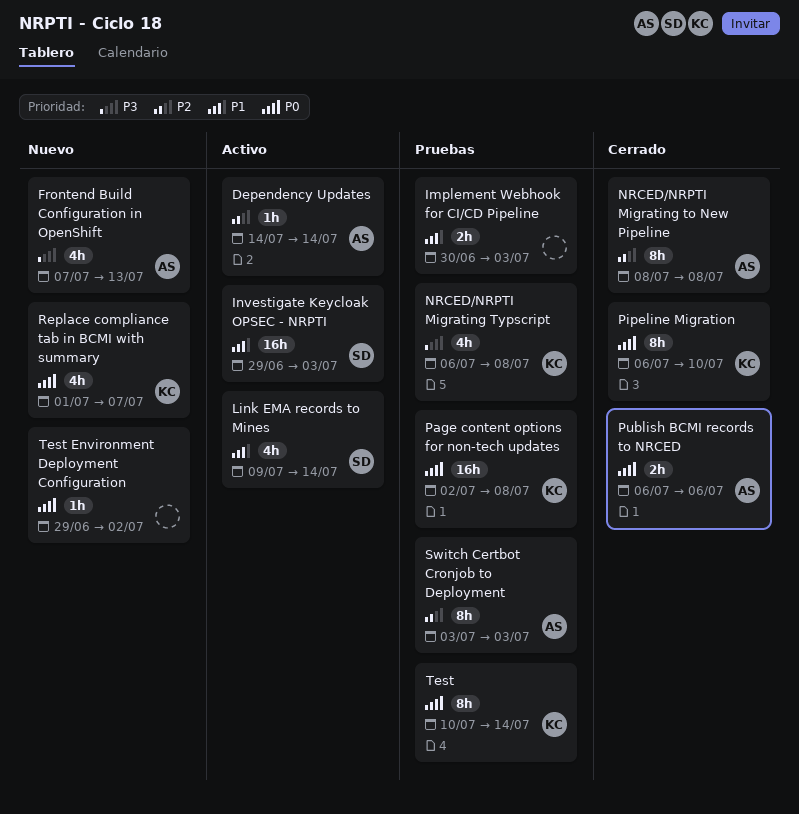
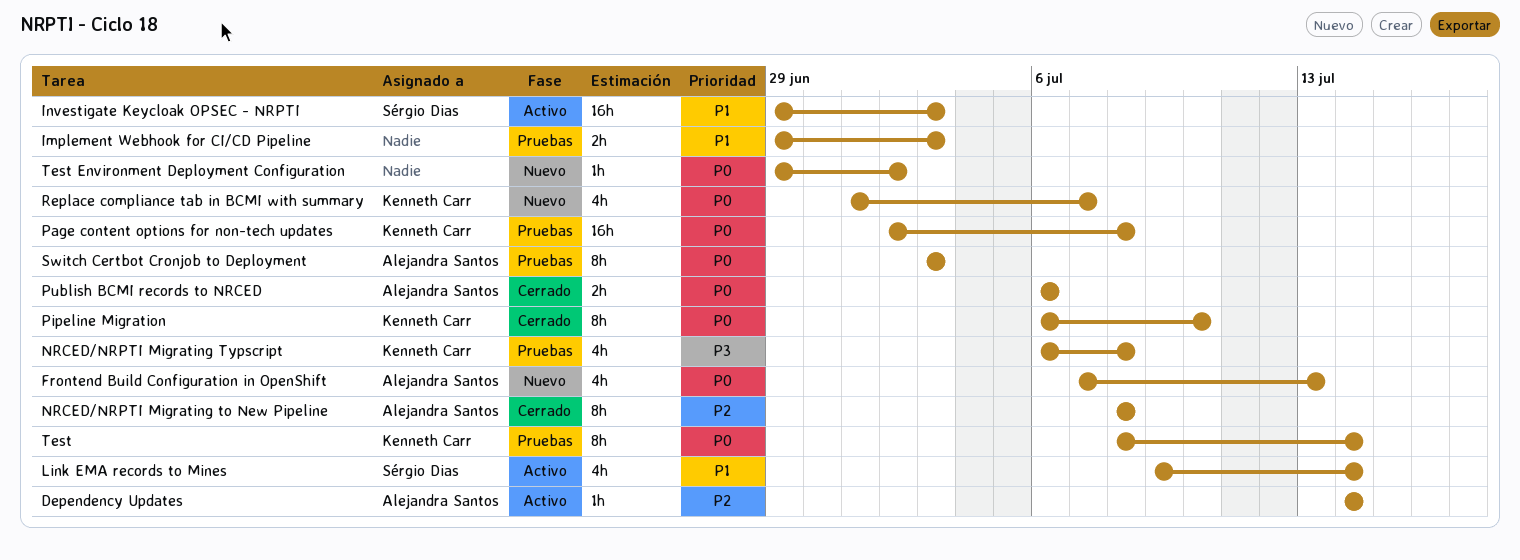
Frontend Build Configuration in OpenShift, priority: P3 -> P0
Implement Webhook for CI/CD Pipeline, start: Jun 30 -> Jun 29
Switch Certbot Cronjob to Deployment, priority: P2 -> P0
Test, start: Jul 10 -> Jul 8

